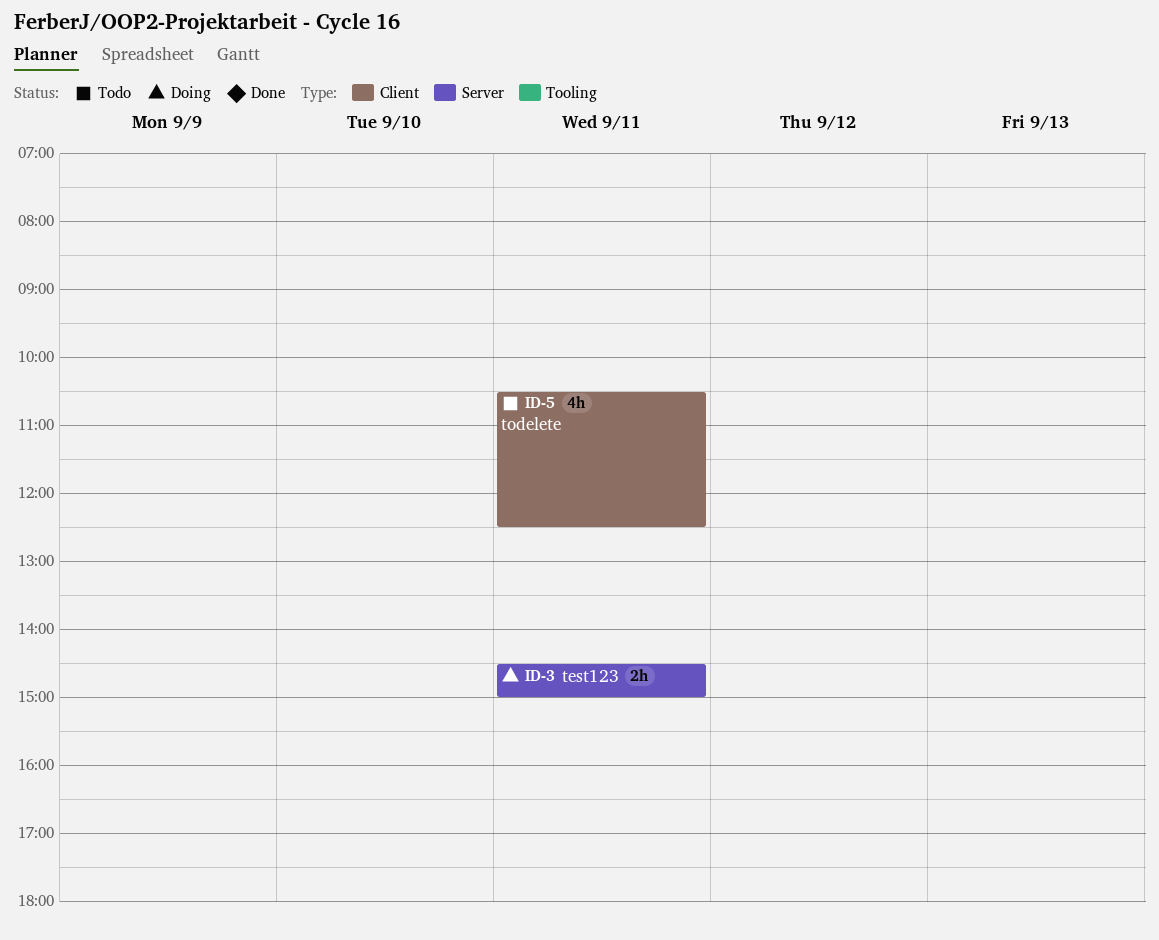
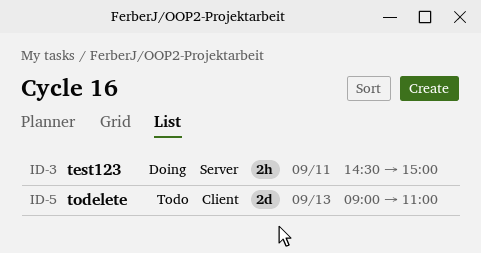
ID-5, estimate: 4h -> 2d
ID-5, day: Sep 11 -> Sep 13
ID-5, begins: 10:30 -> 09:00
ID-5, ends: 12:30 -> 11:00

